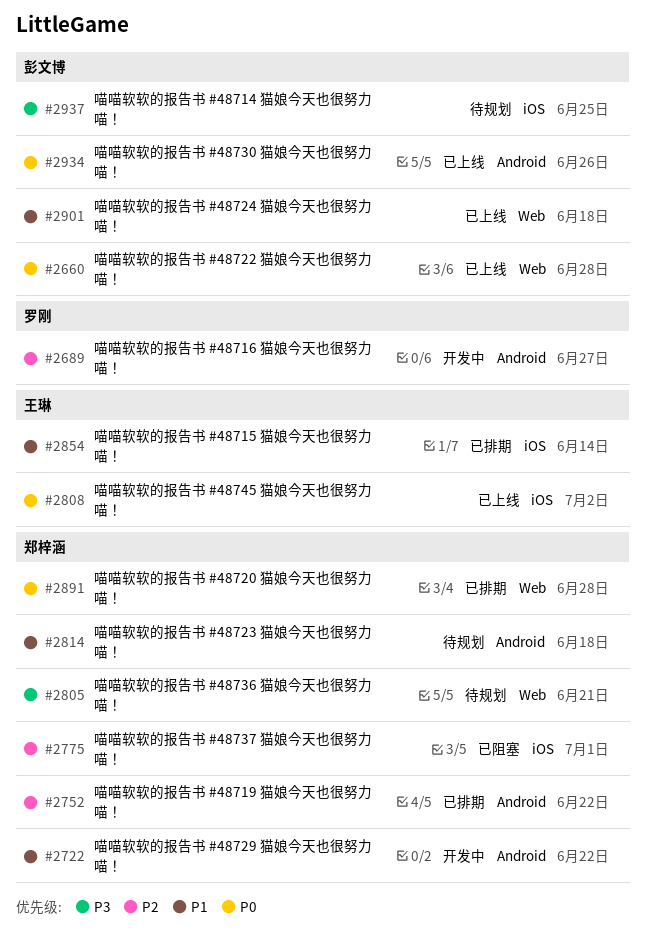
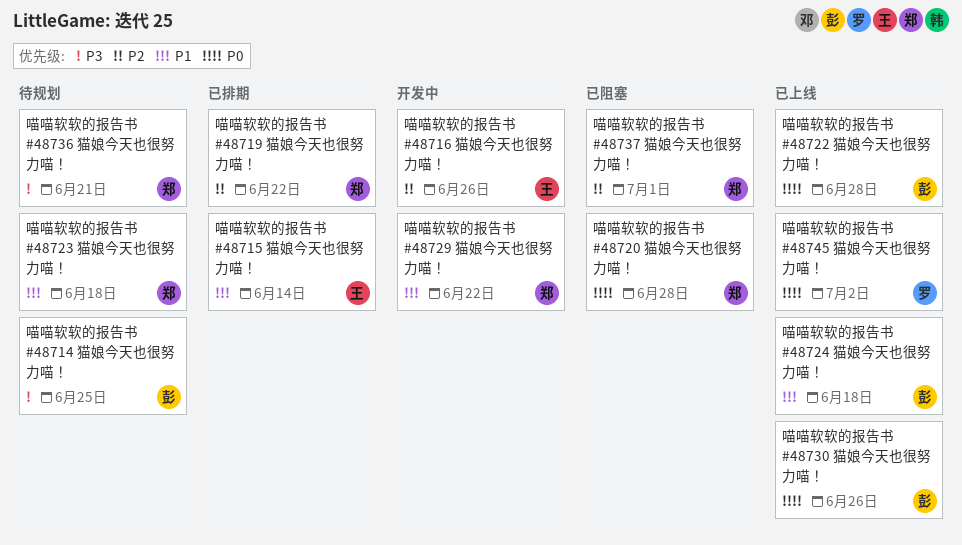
喵喵软软的报告书 #48716 猫娘今天也很努力喵！, owner: 罗刚 -> 王琳
喵喵软软的报告书 #48716 猫娘今天也很努力喵！, due: Jun 27 -> Jun 26
喵喵软软的报告书 #48720 猫娘今天也很努力喵！, status: 已排期 -> 已阻塞
喵喵软软的报告书 #48745 猫娘今天也很努力喵！, owner: 王琳 -> 罗刚

